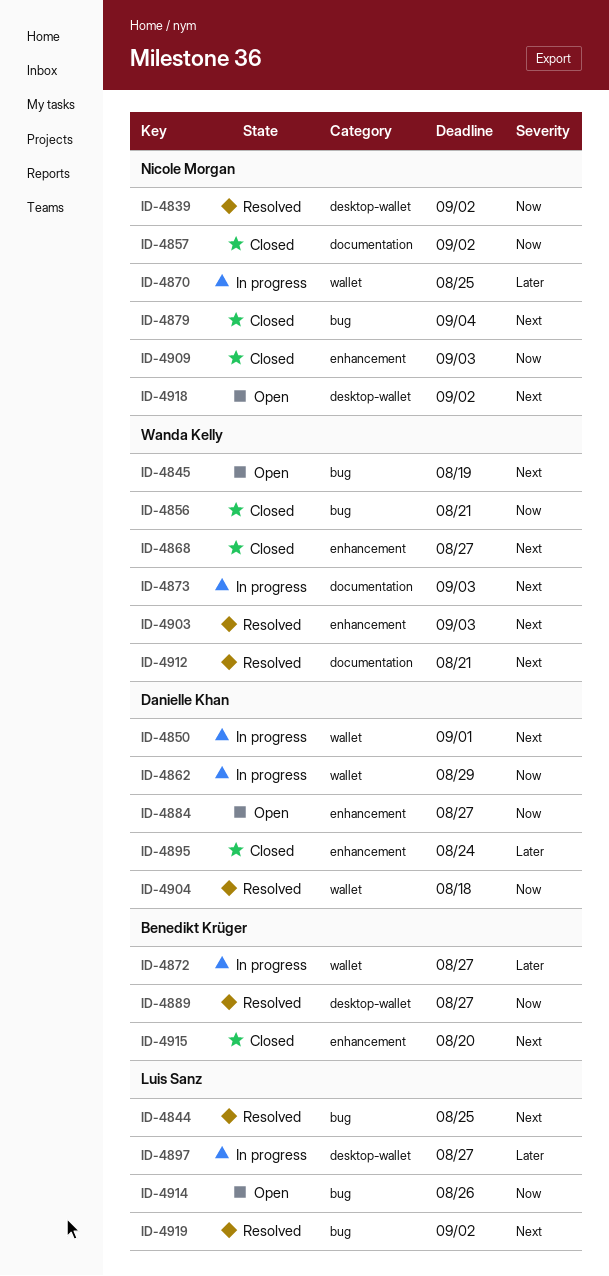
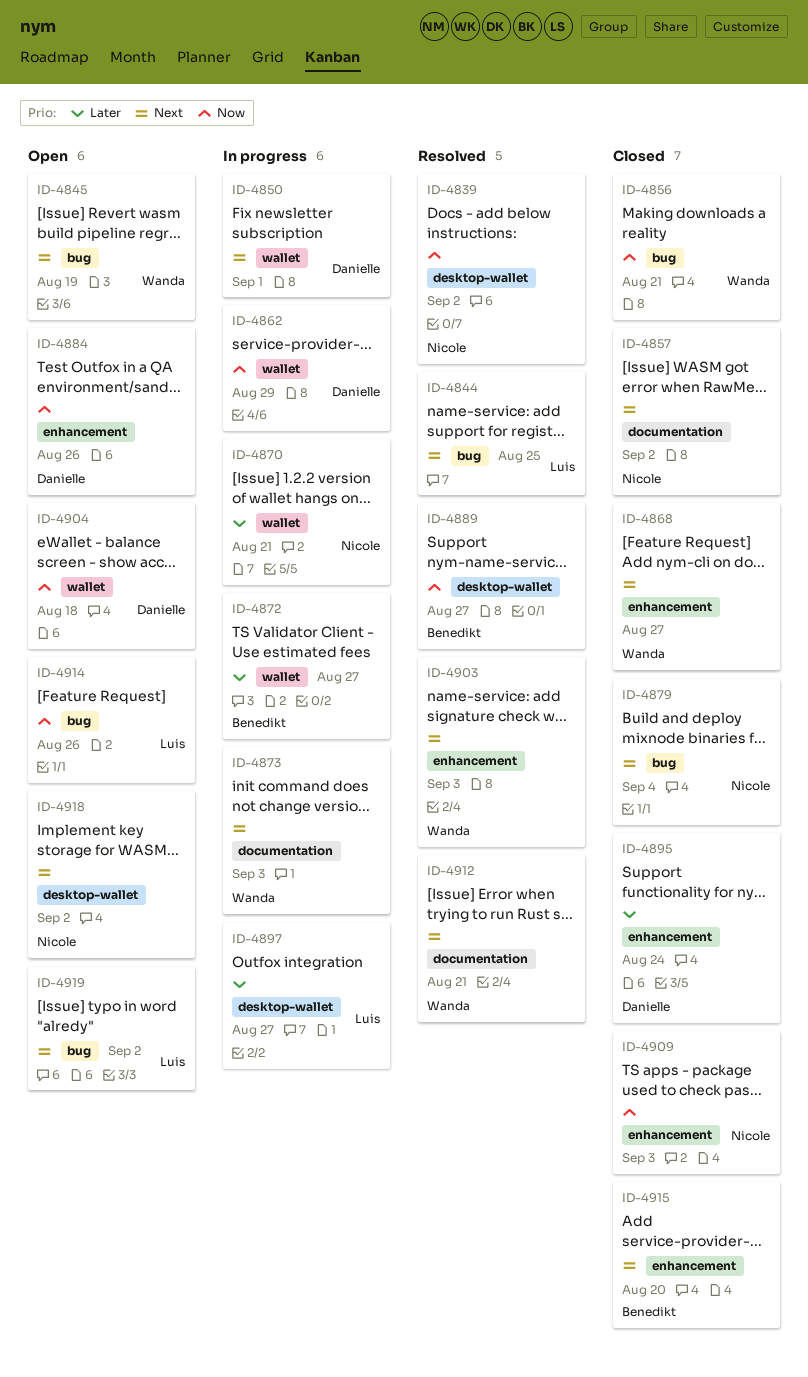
ID-4857, priority: Now -> Next
ID-4870, due: Aug 25 -> Aug 21
ID-4884, due: Aug 27 -> Aug 26
ID-4904, status: Resolved -> Open
ID-4919, status: Resolved -> Open

